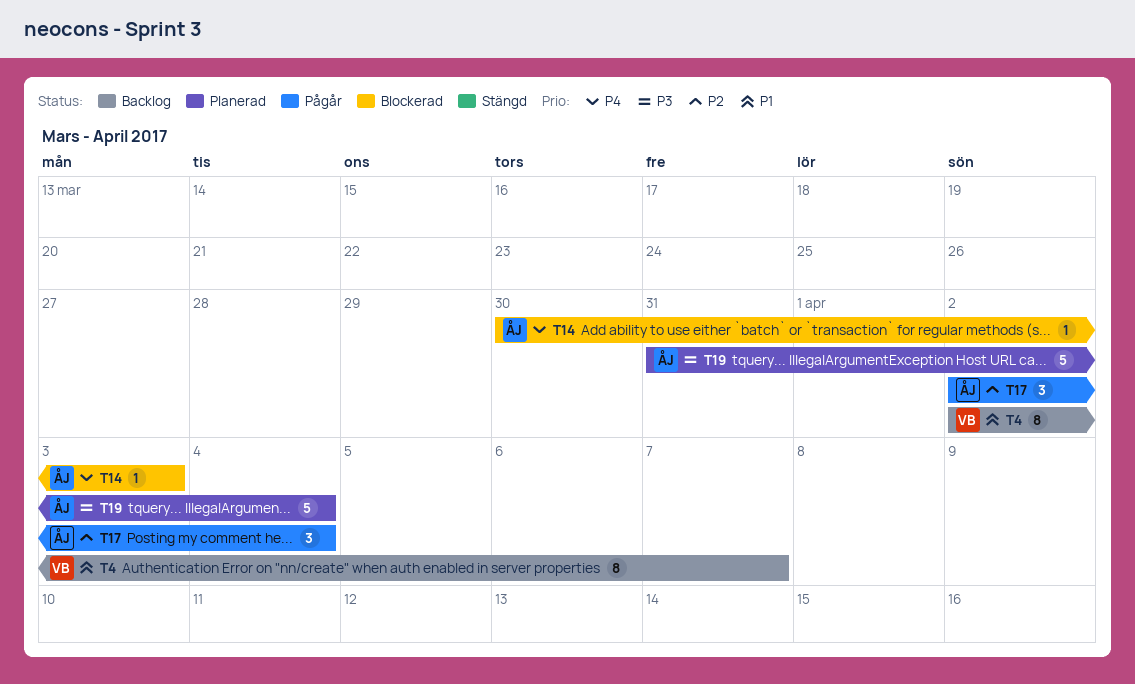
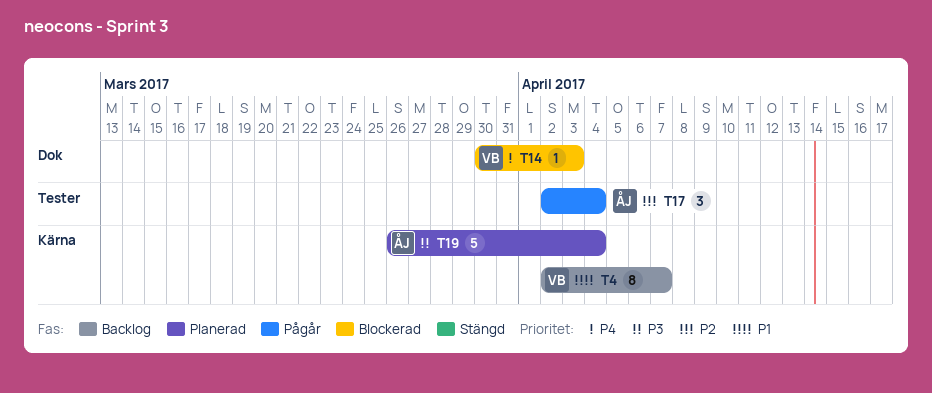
T14, owner: ÅJ -> VB
T19, start: Mar 31 -> Mar 26

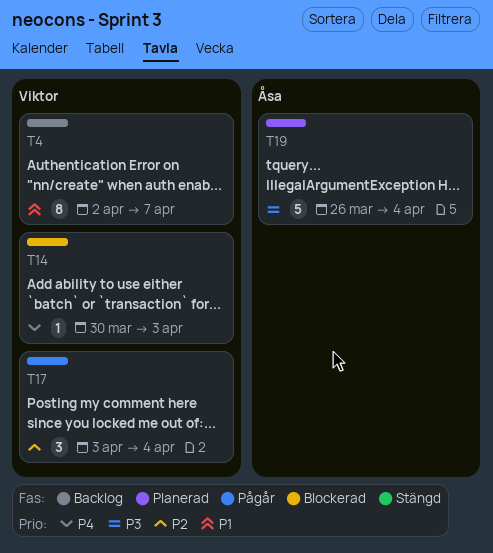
T17, owner: Åsa -> Viktor
T17, start: Apr 2 -> Apr 3

